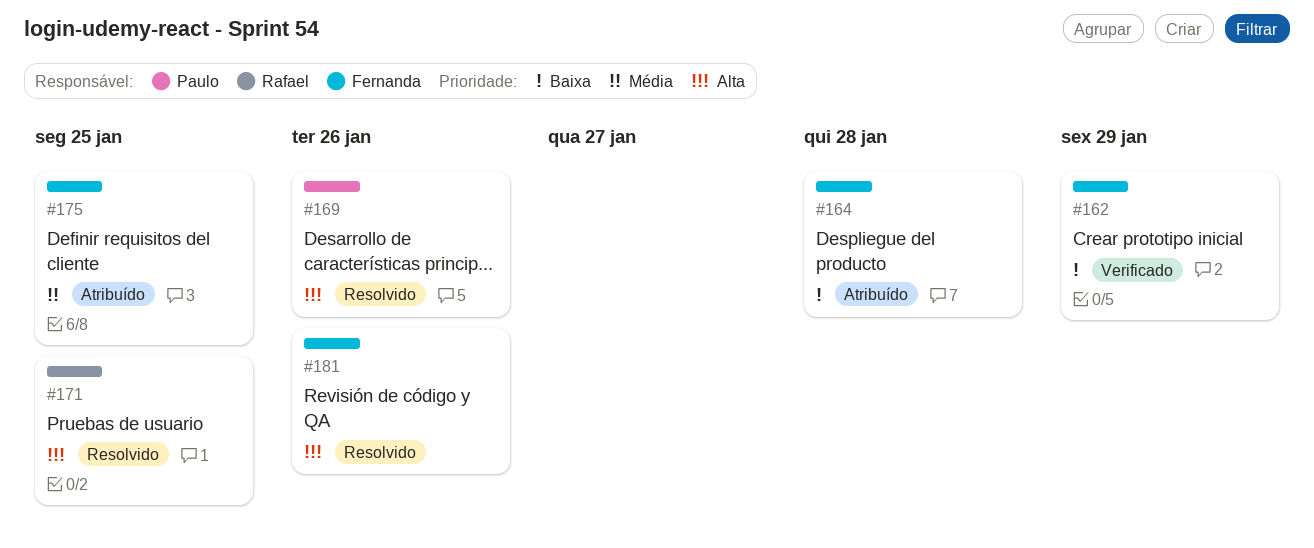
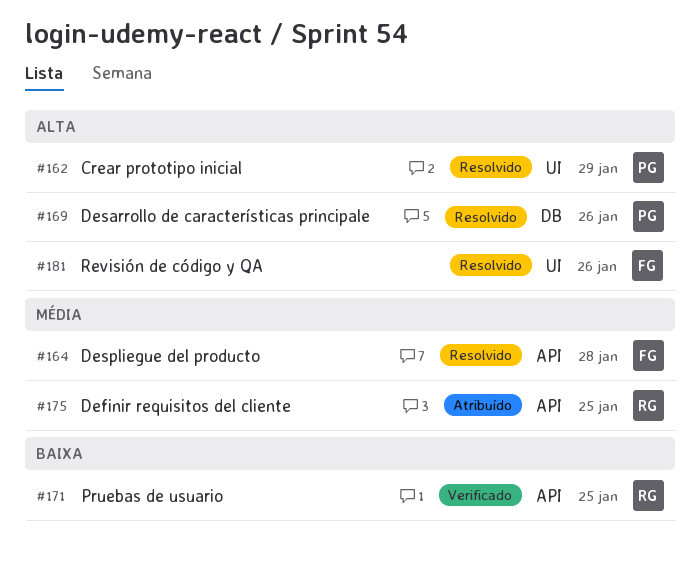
#162, status: Verificado -> Resolvido
#162, owner: Fernanda -> Paulo
#162, priority: Baixa -> Alta
#164, status: Atribuído -> Resolvido
#164, priority: Baixa -> Média
#171, status: Resolvido -> Verificado
#171, priority: Alta -> Baixa
#175, owner: Fernanda -> Rafael

